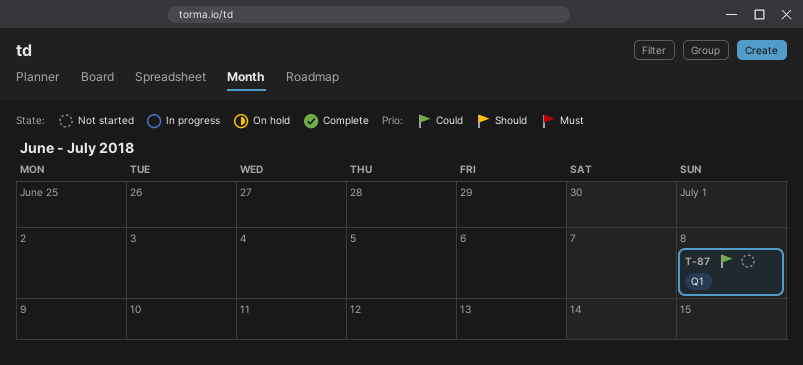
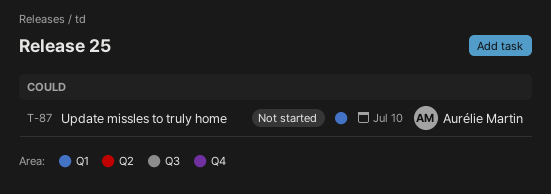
T-87, due: Jul 8 -> Jul 10

